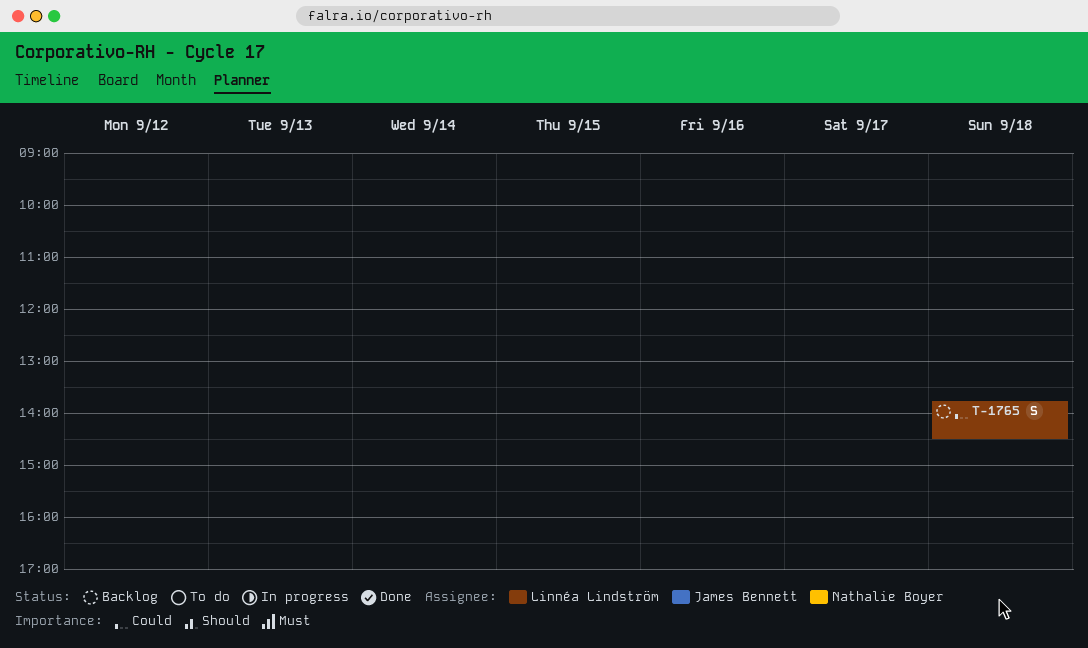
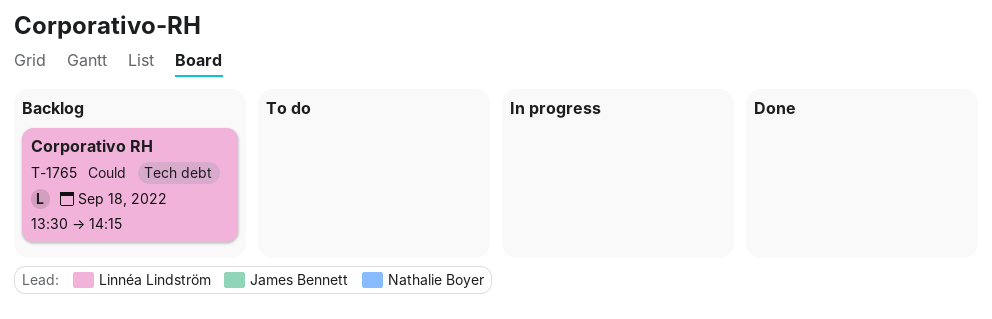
T-1765, estimate: S -> L
T-1765, begins: 13:45 -> 13:30
T-1765, ends: 14:30 -> 14:15

